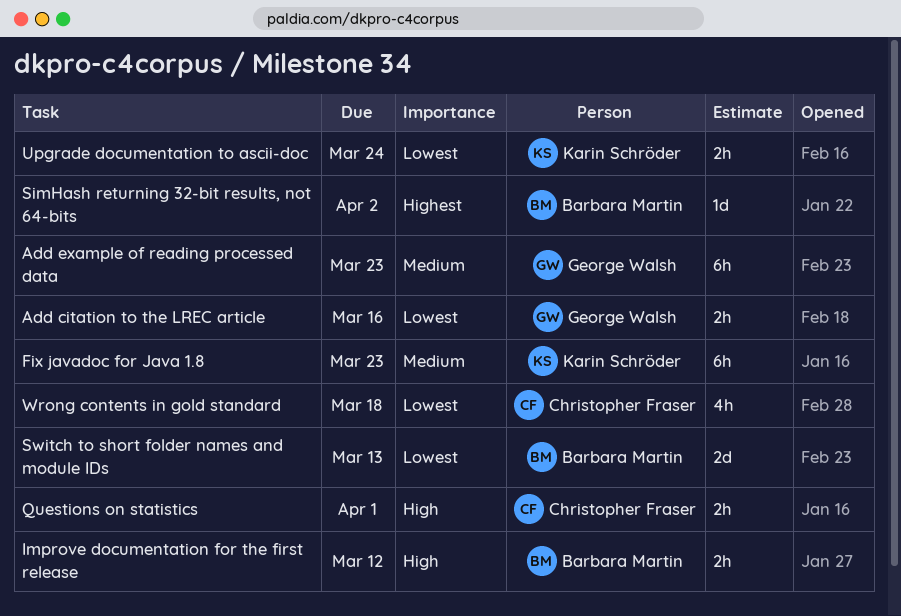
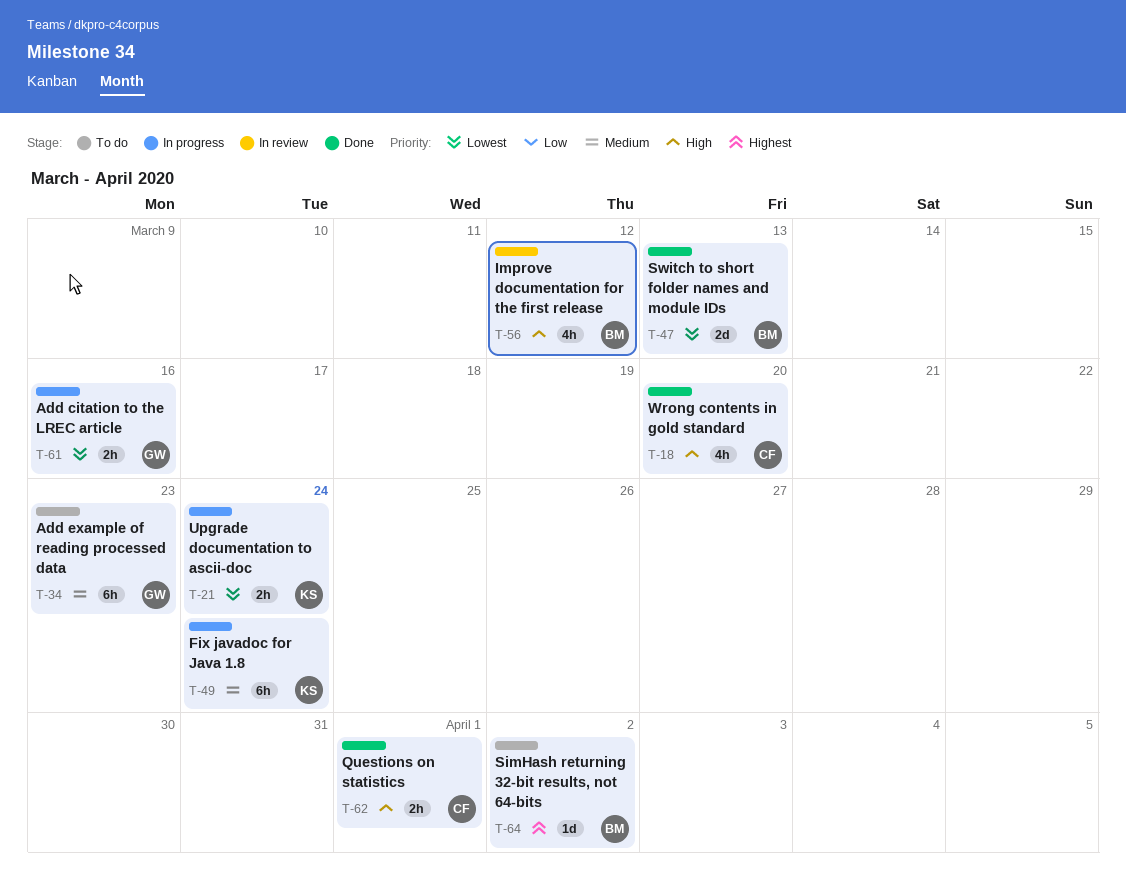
Fix javadoc for Java 1.8, due: Mar 23 -> Mar 24
Improve documentation for the first release, estimate: 2h -> 4h
Wrong contents in gold standard, priority: Lowest -> High
Wrong contents in gold standard, due: Mar 18 -> Mar 20

